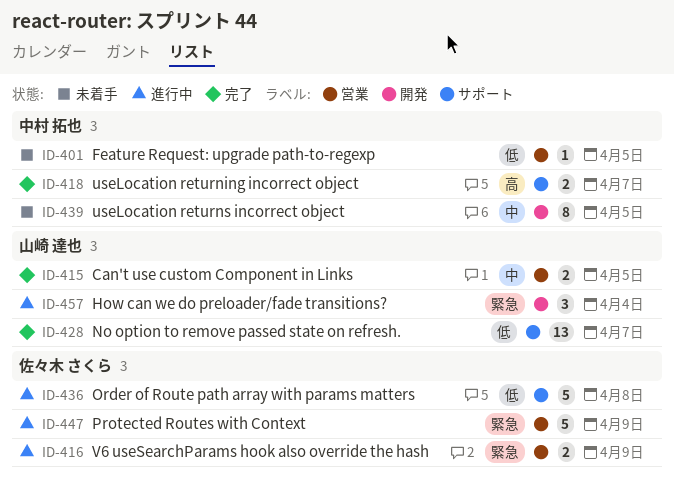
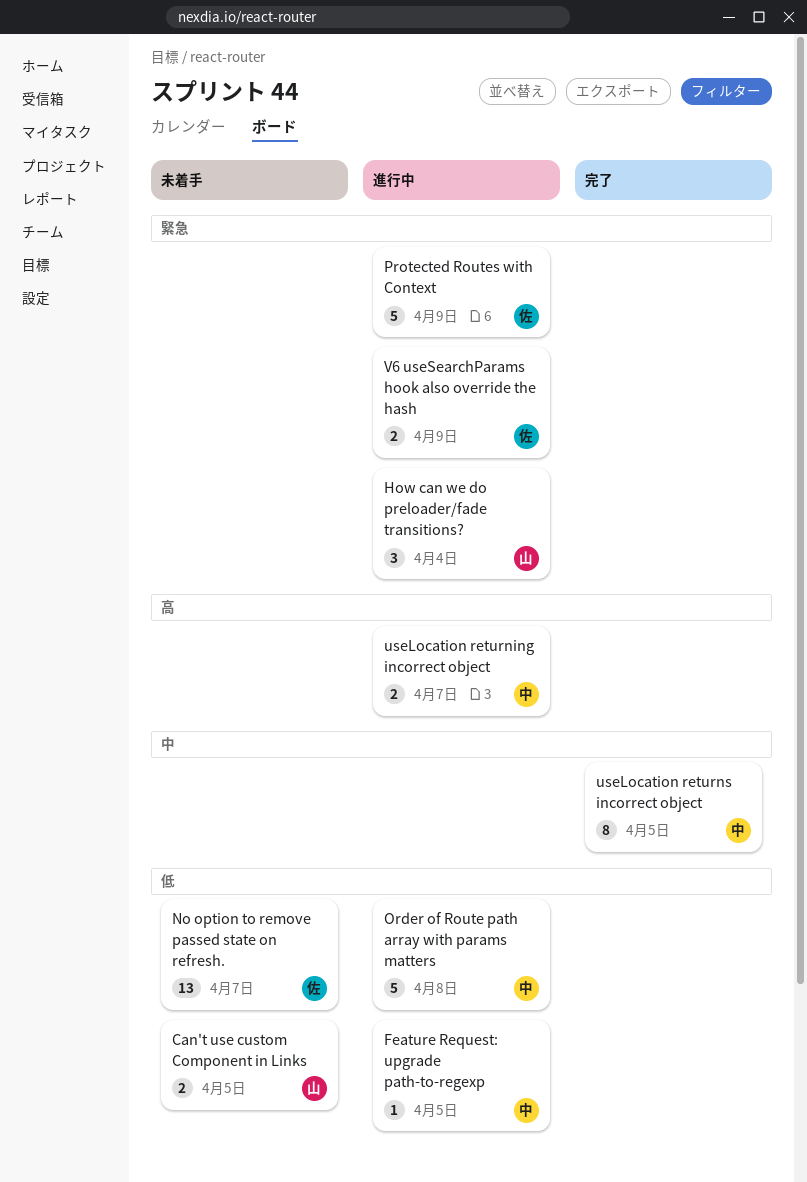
Can't use custom Component in Links, status: 完了 -> 未着手
Can't use custom Component in Links, priority: 中 -> 低
Feature Request: upgrade path-to-regexp, status: 未着手 -> 進行中
No option to remove passed state on refresh., status: 完了 -> 未着手
No option to remove passed state on refresh., owner: 山崎 達也 -> 佐々木 さくら
Order of Route path array with params matters, owner: 佐々木 さくら -> 中村 拓也
useLocation returning incorrect object, status: 完了 -> 進行中
useLocation returns incorrect object, status: 未着手 -> 完了

